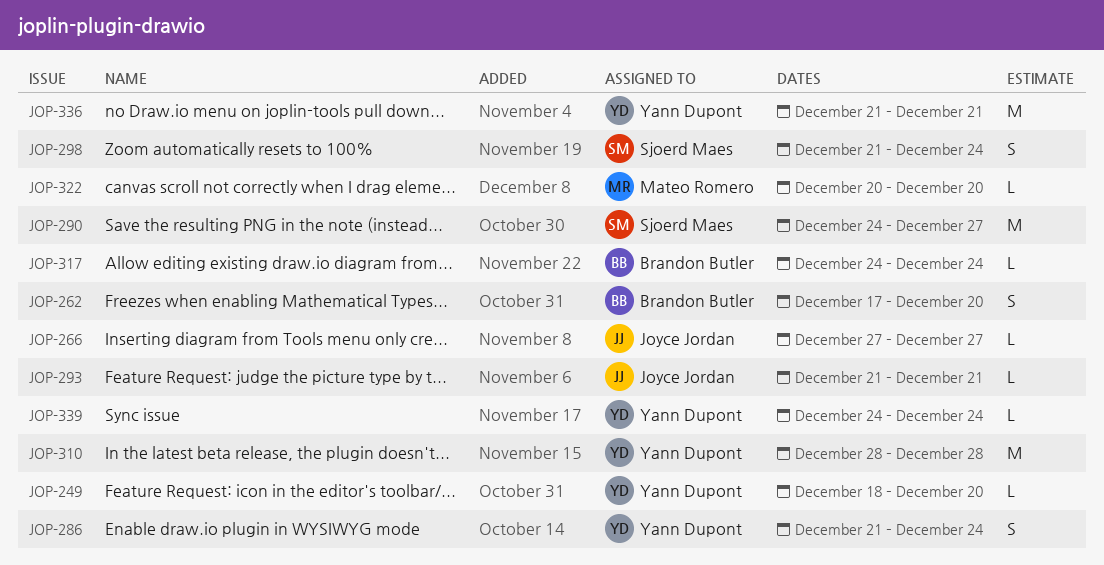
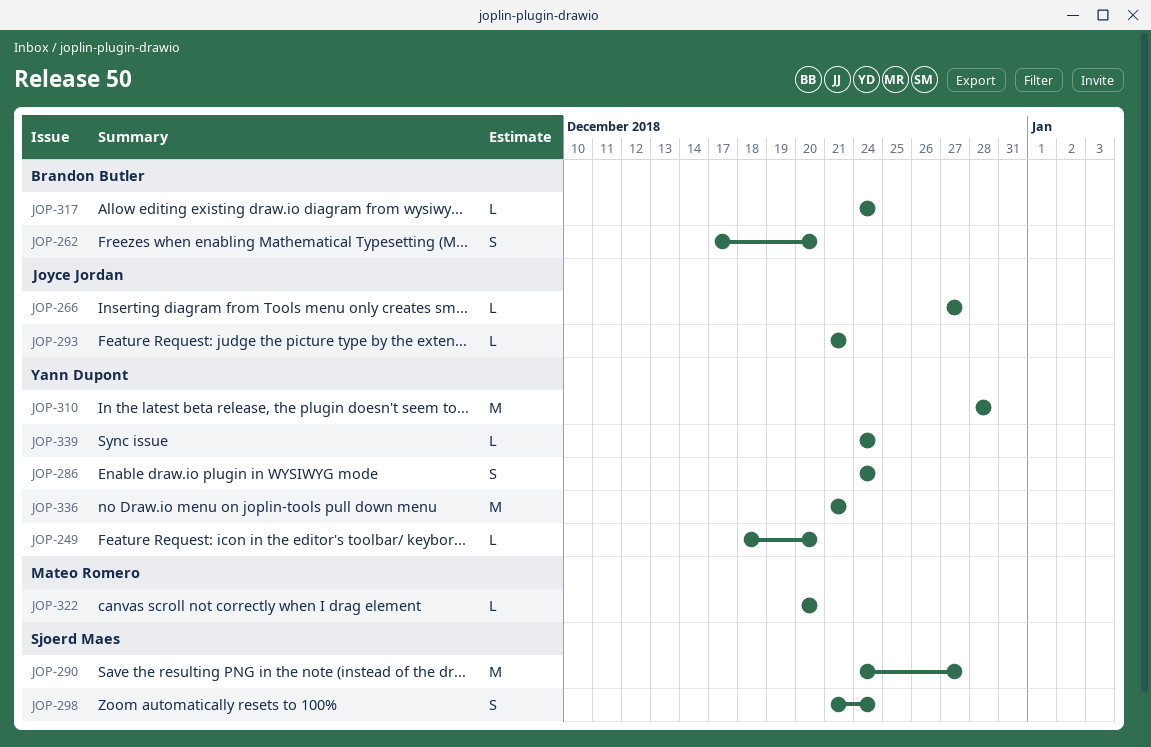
JOP-286, start: Dec 21 -> Dec 24

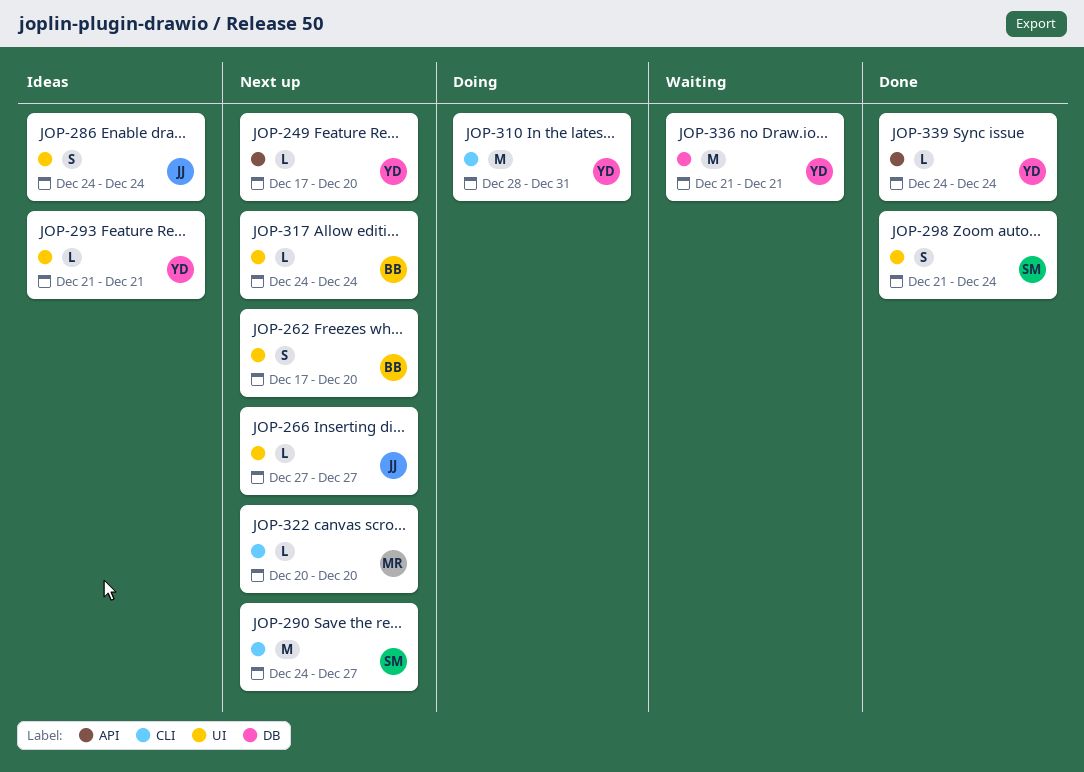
JOP-249, start: Dec 18 -> Dec 17
JOP-286, owner: Yann Dupont -> Joyce Jordan
JOP-293, owner: Joyce Jordan -> Yann Dupont
JOP-310, due: Dec 28 -> Dec 31

